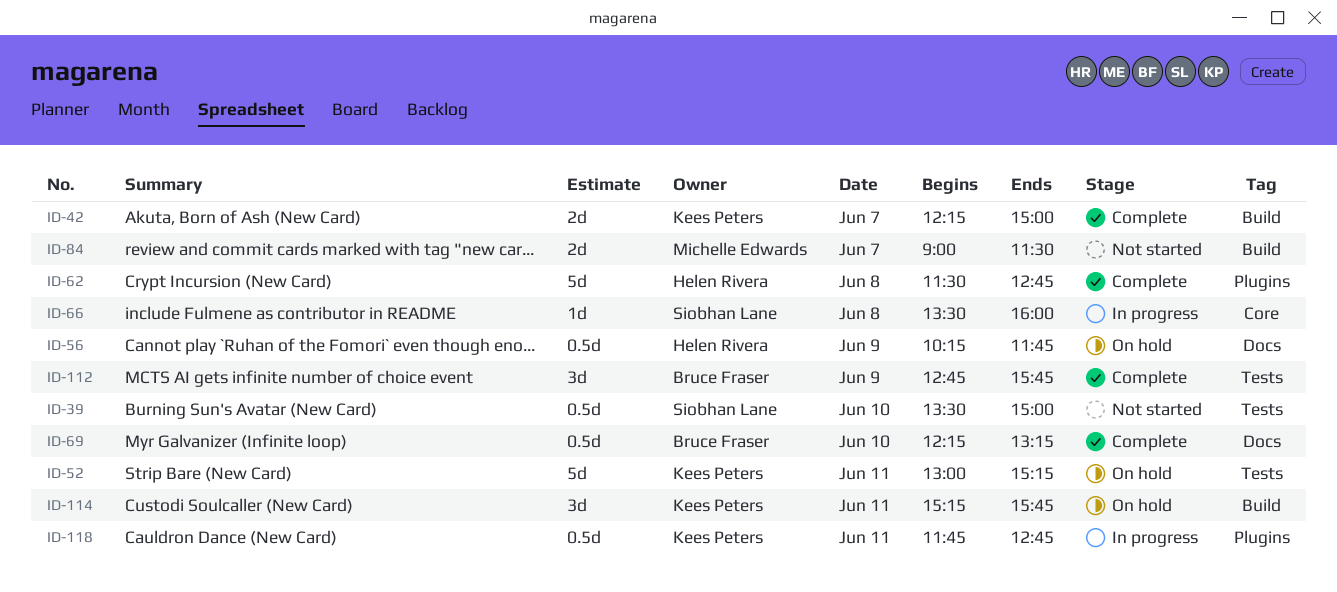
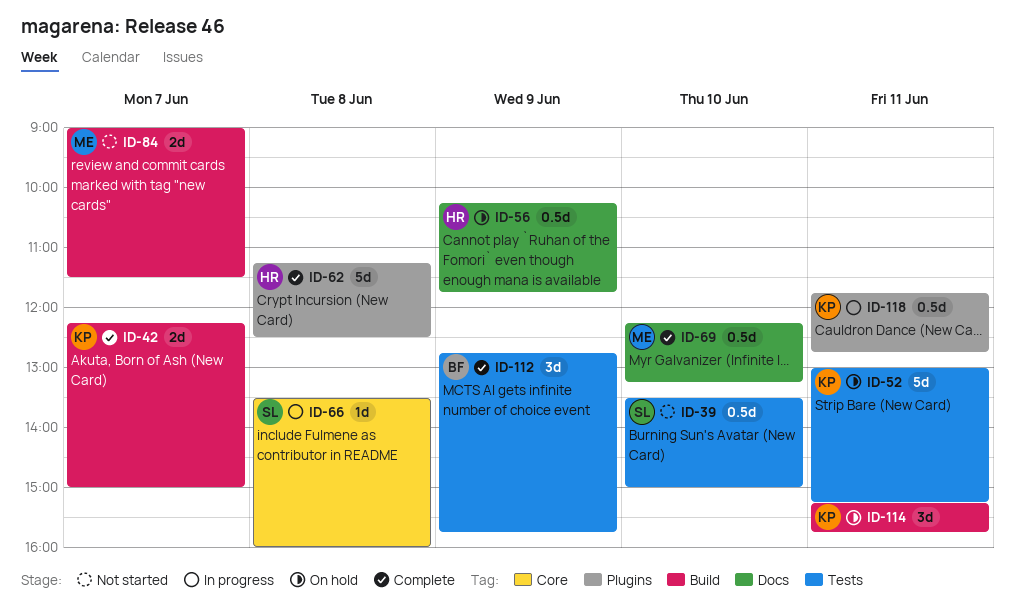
ID-62, begins: 11:30 -> 11:15
ID-62, ends: 12:45 -> 12:30
ID-69, owner: Bruce Fraser -> Michelle Edwards

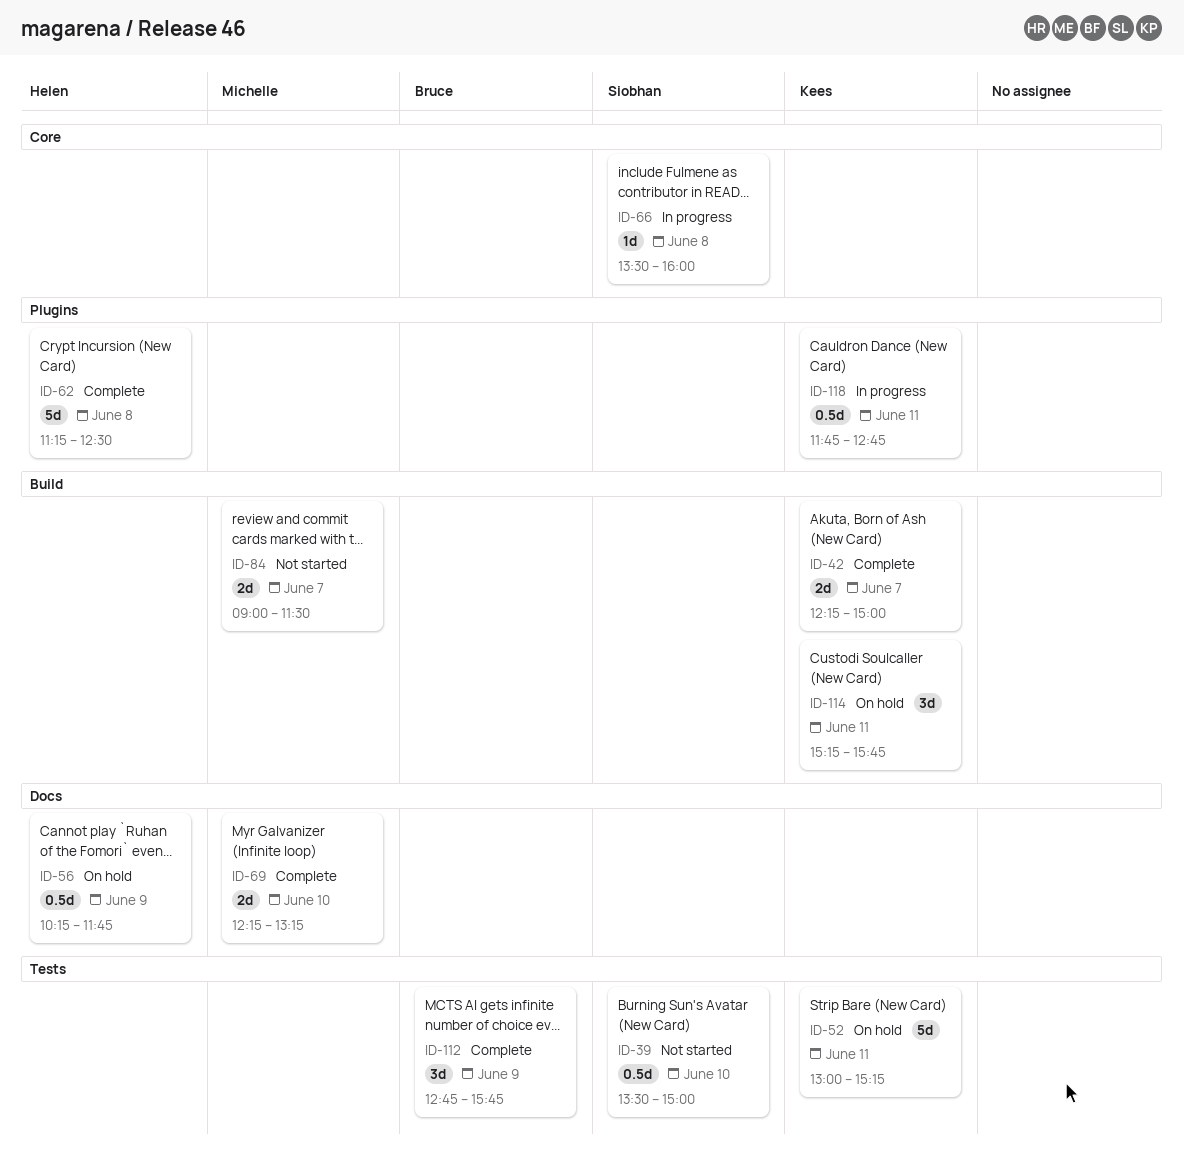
ID-69, estimate: 0.5d -> 2d

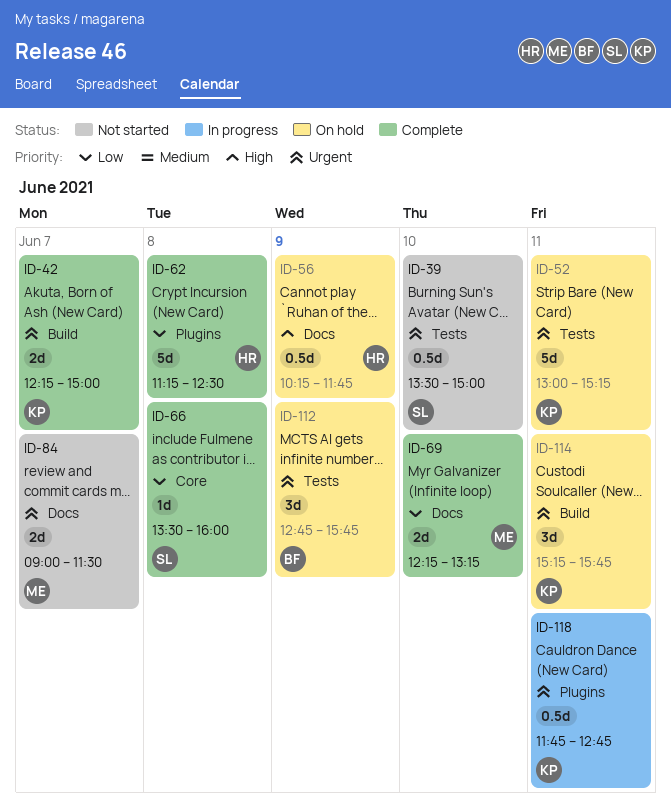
ID-66, status: In progress -> Complete
ID-84, label: Build -> Docs
ID-112, status: Complete -> On hold

